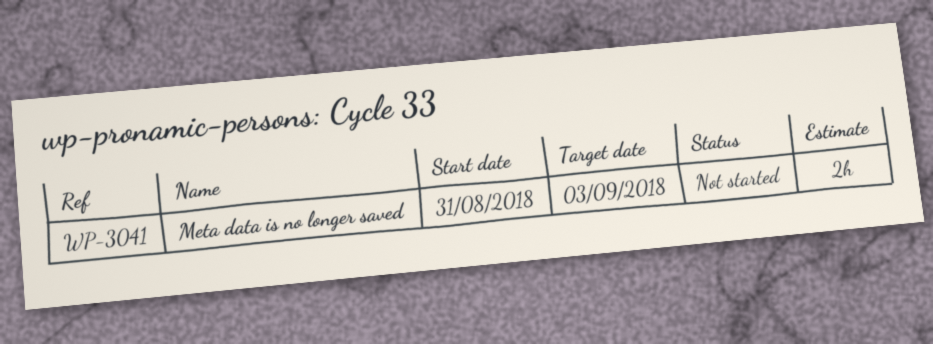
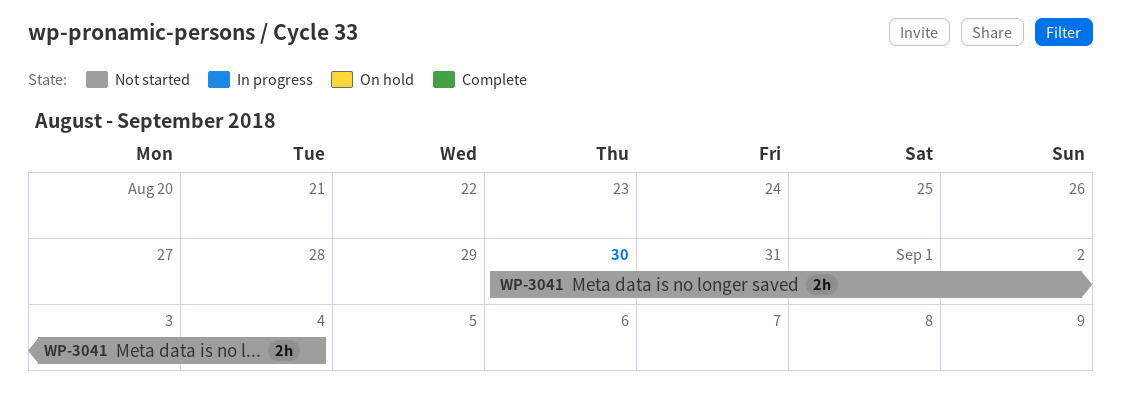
WP-3041, start: Aug 31 -> Aug 30
WP-3041, due: Sep 3 -> Sep 4

